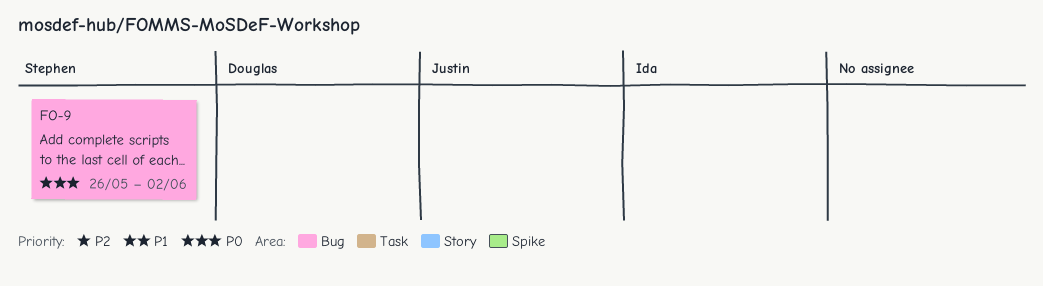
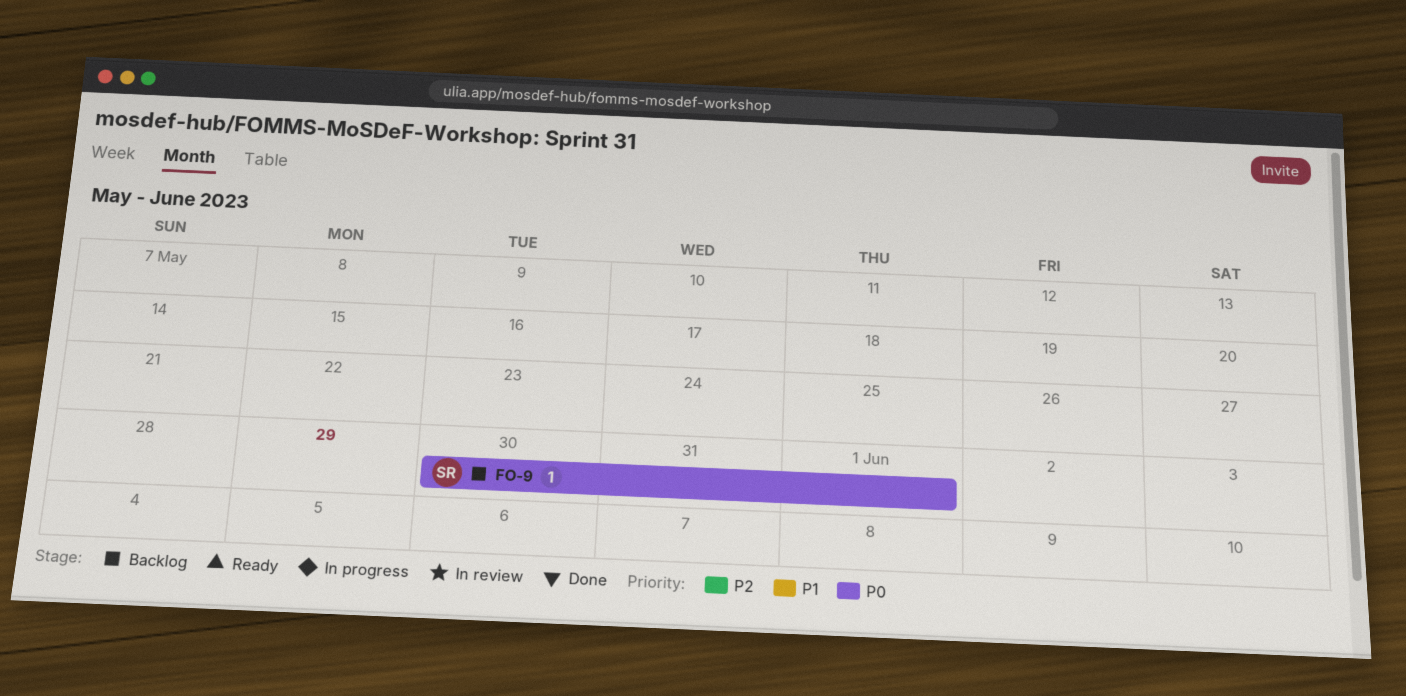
FO-9, start: May 26 -> May 30
FO-9, due: Jun 2 -> Jun 1

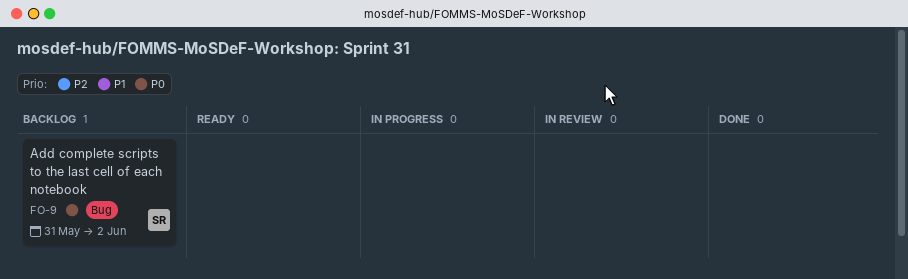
FO-9, start: May 30 -> May 31
FO-9, due: Jun 1 -> Jun 2

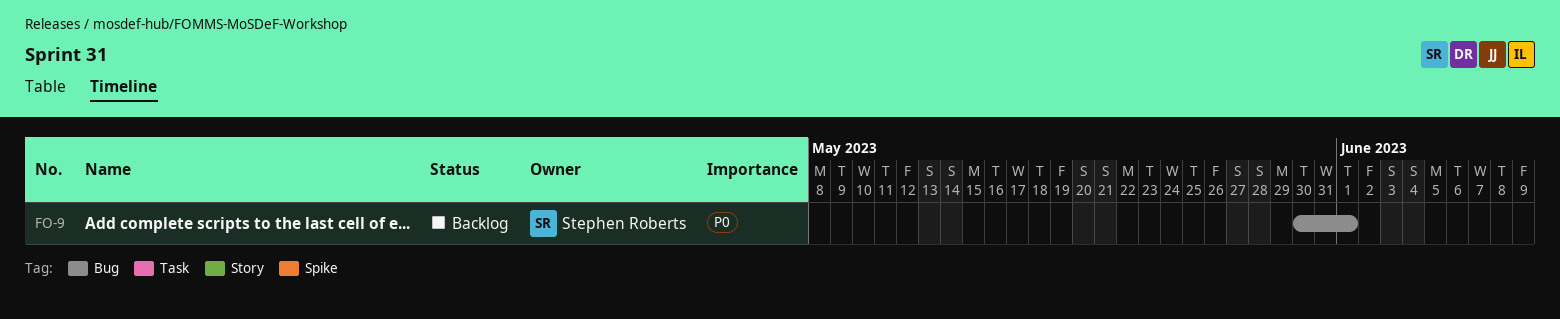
FO-9, start: May 31 -> May 30
FO-9, due: Jun 2 -> Jun 1

